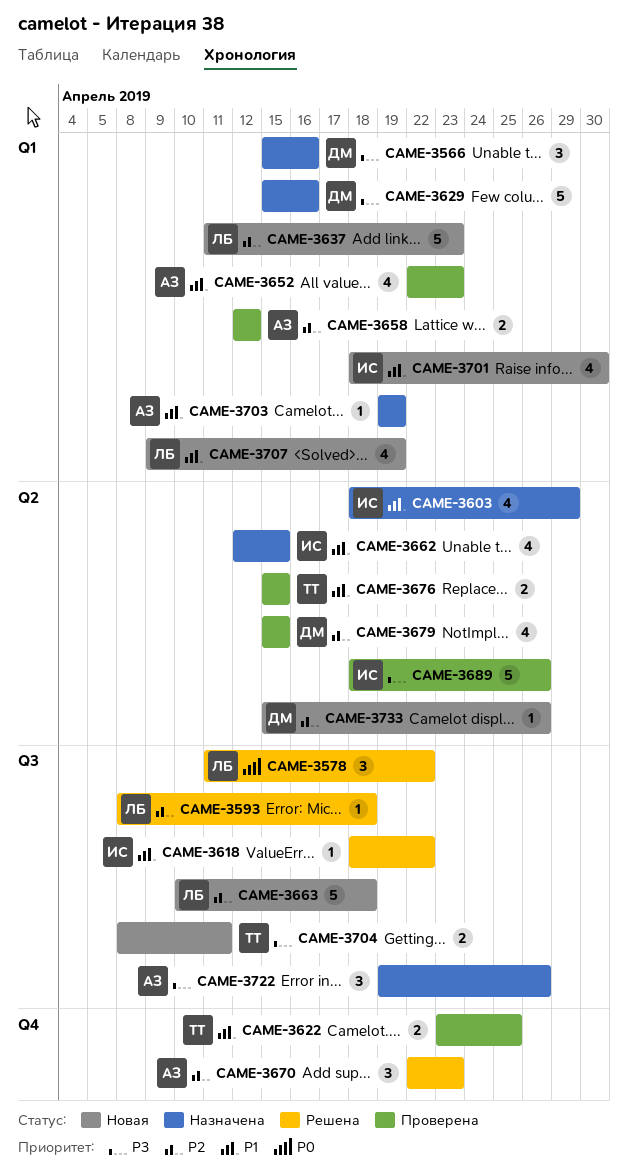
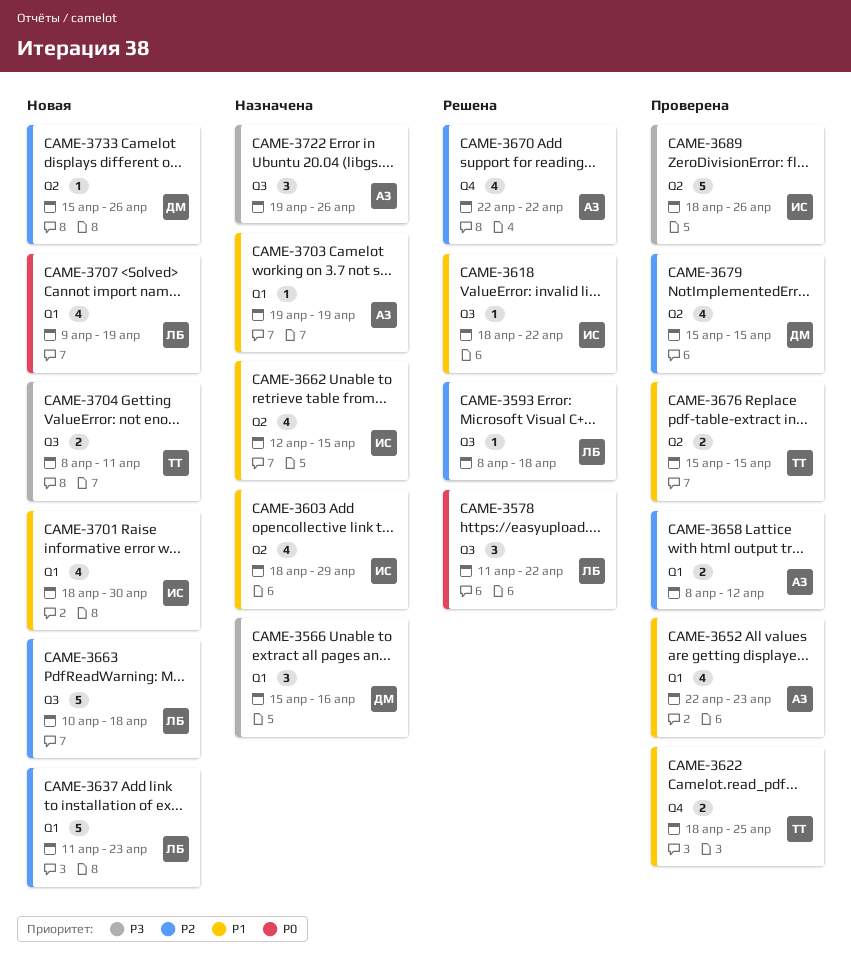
CAME-3622, start: Apr 23 -> Apr 18
CAME-3629: present -> none
CAME-3658, start: Apr 12 -> Apr 8
CAME-3670, estimate: 3 -> 4
CAME-3670, due: Apr 23 -> Apr 22
CAME-3707, priority: P1 -> P0

